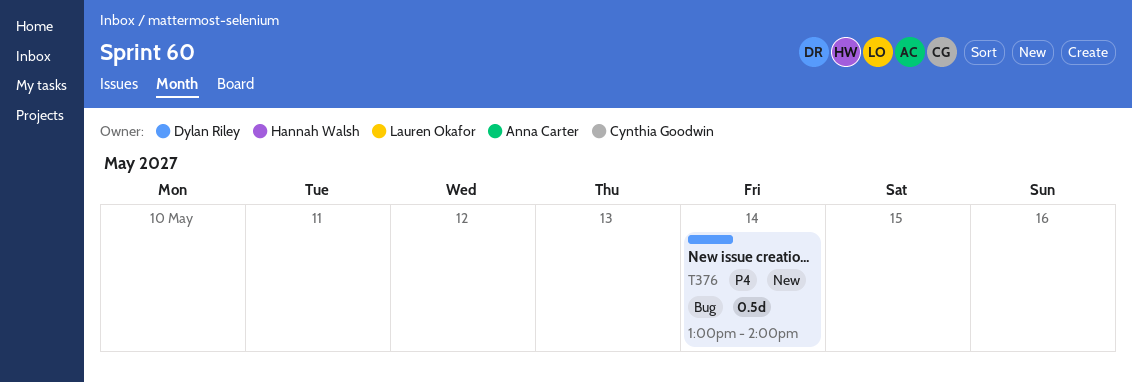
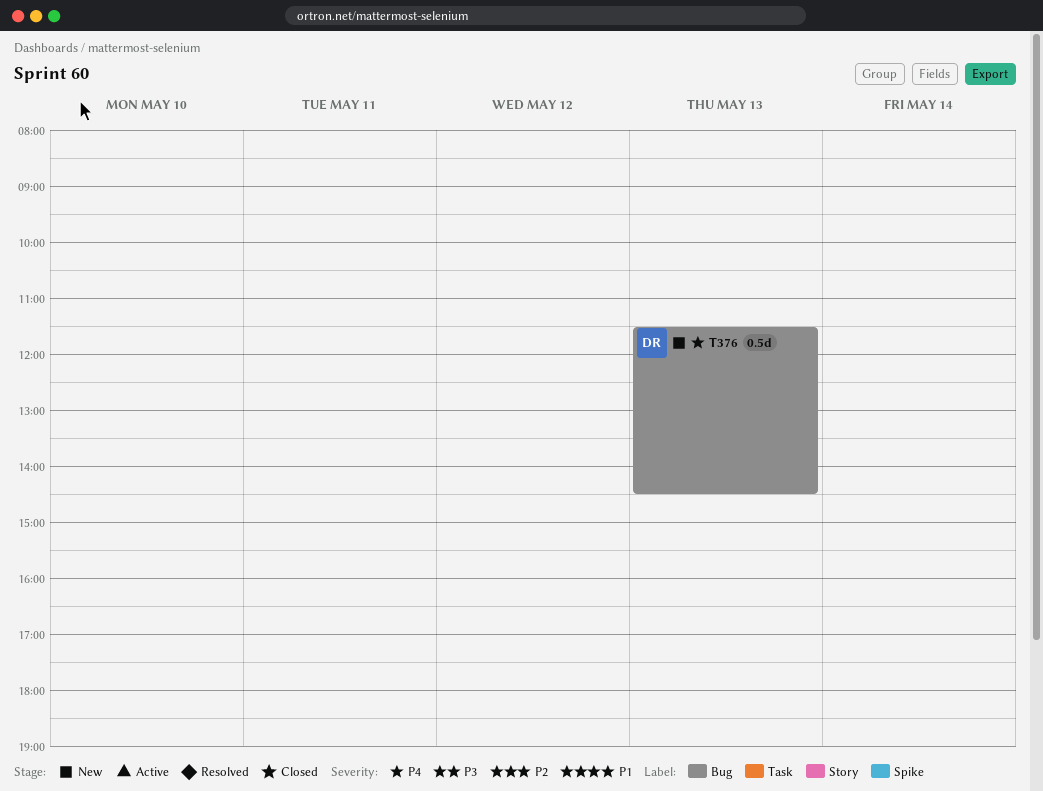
T376, day: May 14 -> May 13
T376, begins: 13:00 -> 11:30
T376, ends: 14:00 -> 14:30

